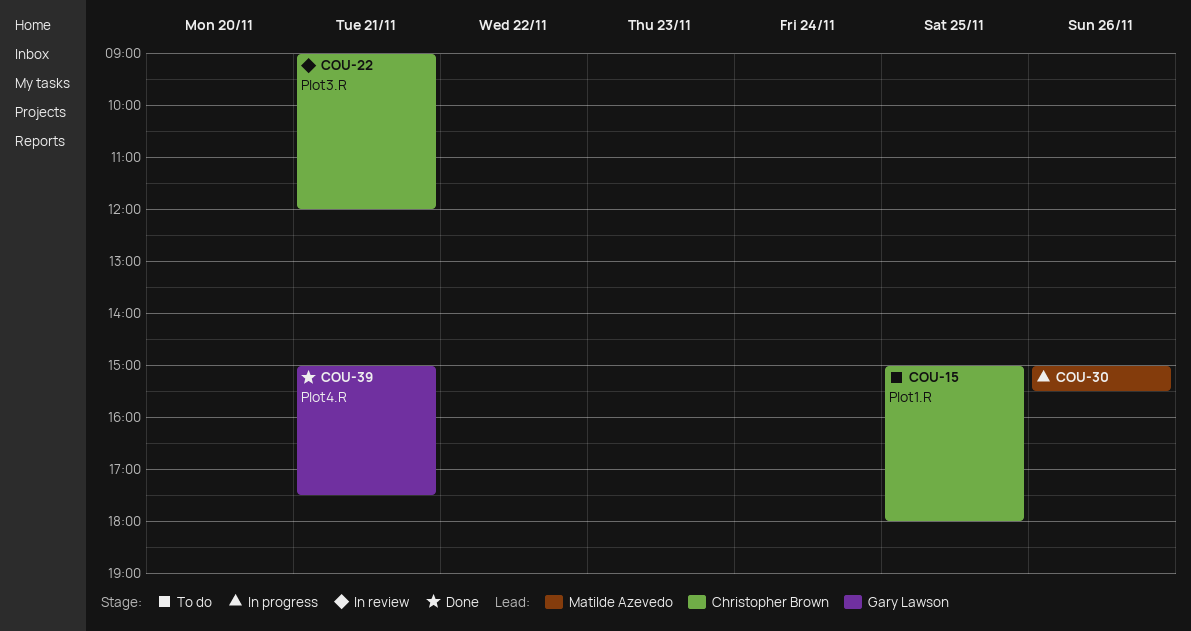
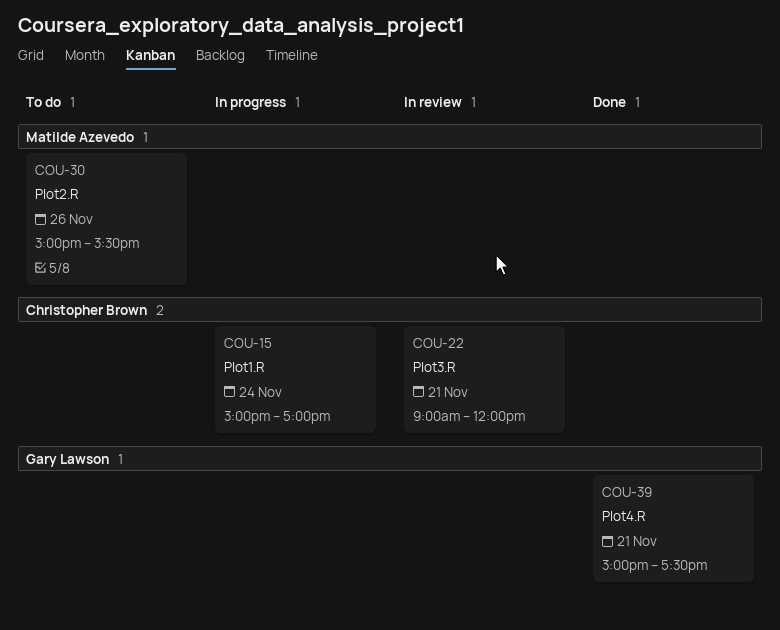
COU-15, status: To do -> In progress
COU-15, day: Nov 25 -> Nov 24
COU-15, ends: 18:00 -> 17:00
COU-30, status: In progress -> To do

